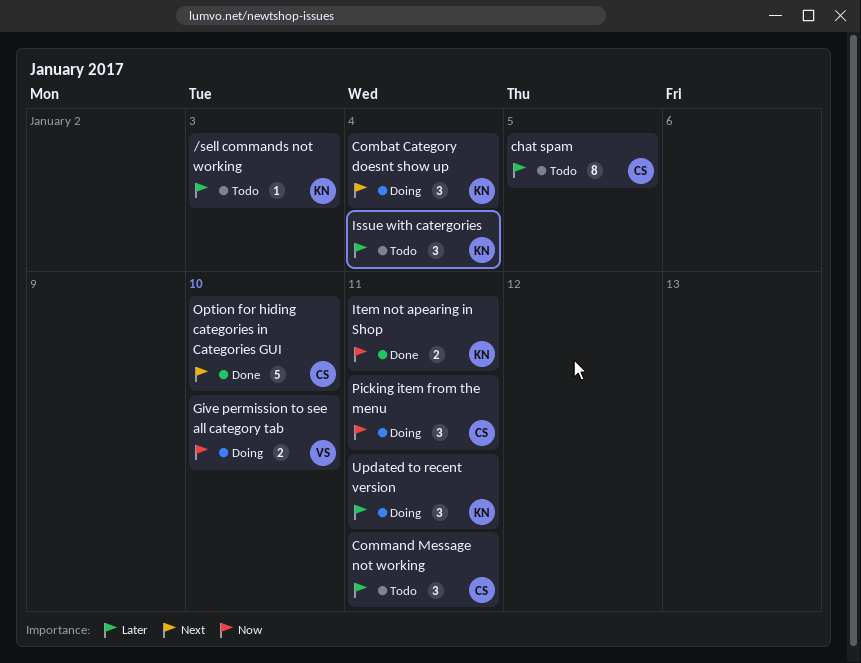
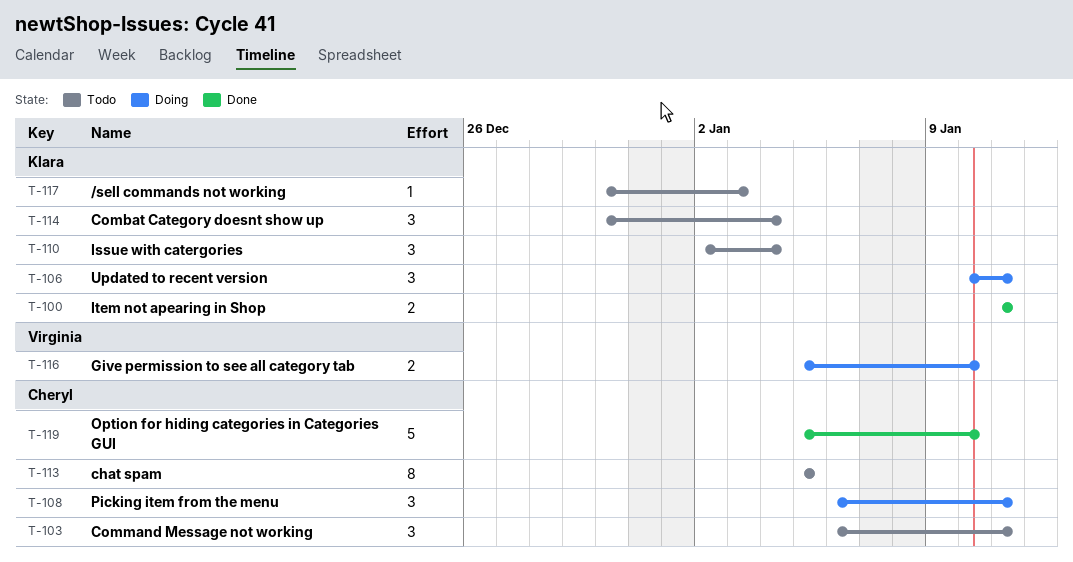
Combat Category doesnt show up, status: Doing -> Todo

